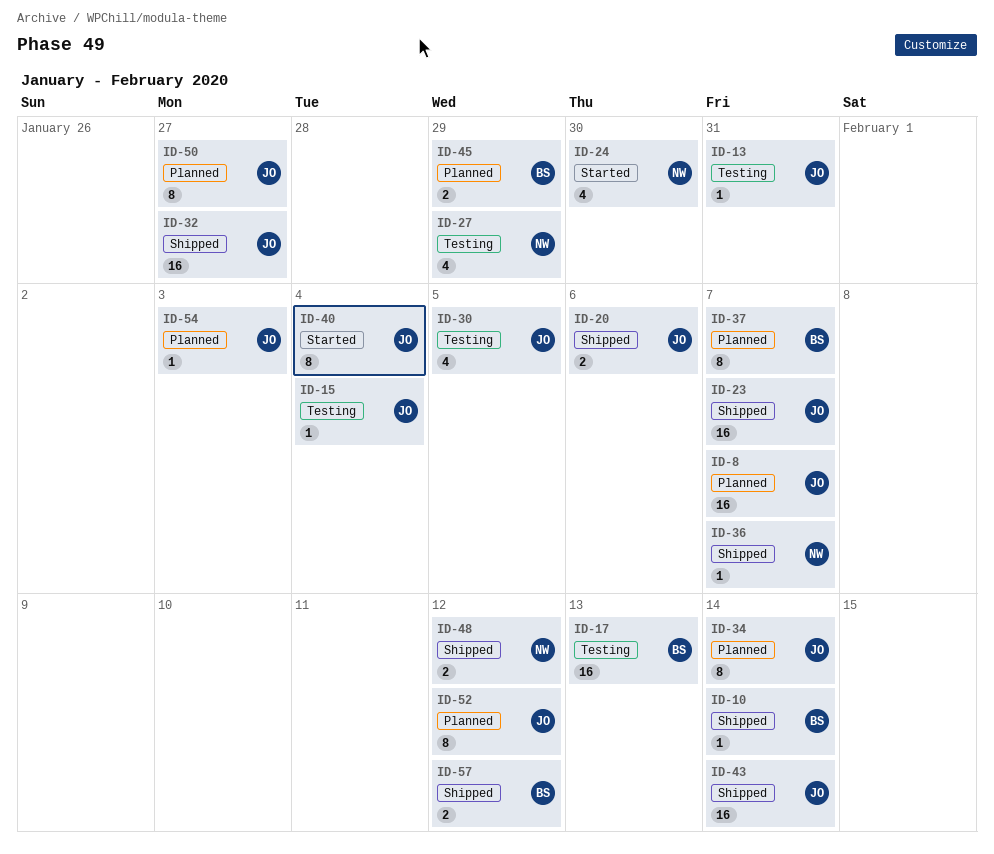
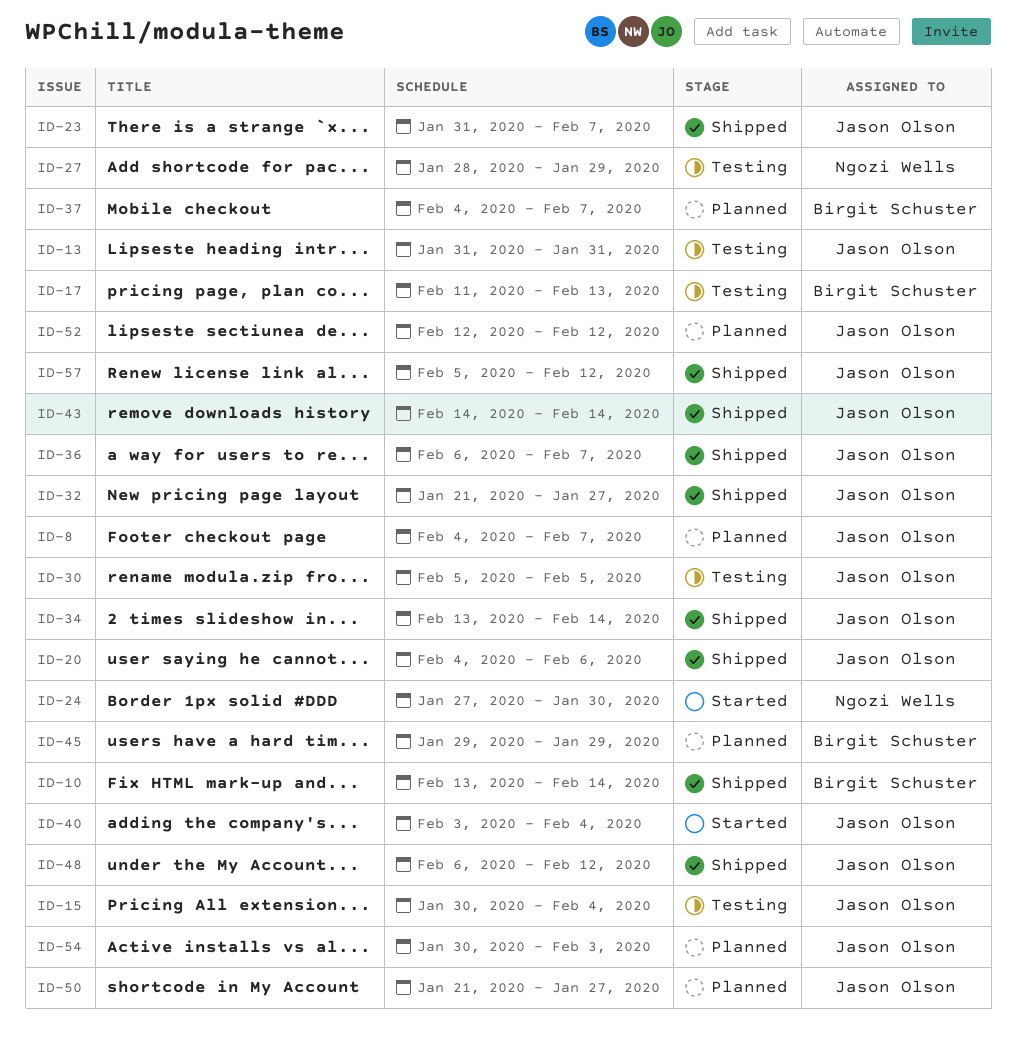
ID-34, status: Planned -> Shipped
ID-36, owner: Ngozi Wells -> Jason Olson
ID-48, owner: Ngozi Wells -> Jason Olson
ID-57, owner: Birgit Schuster -> Jason Olson

